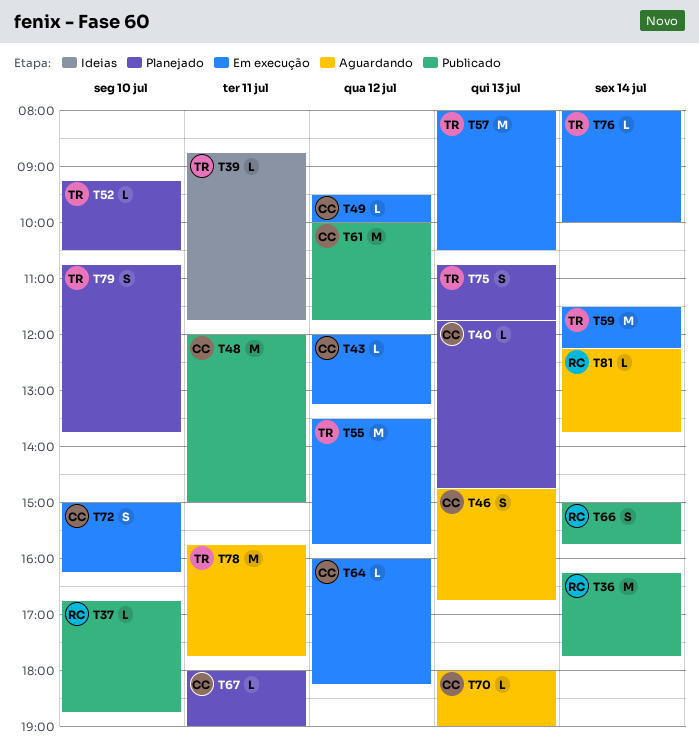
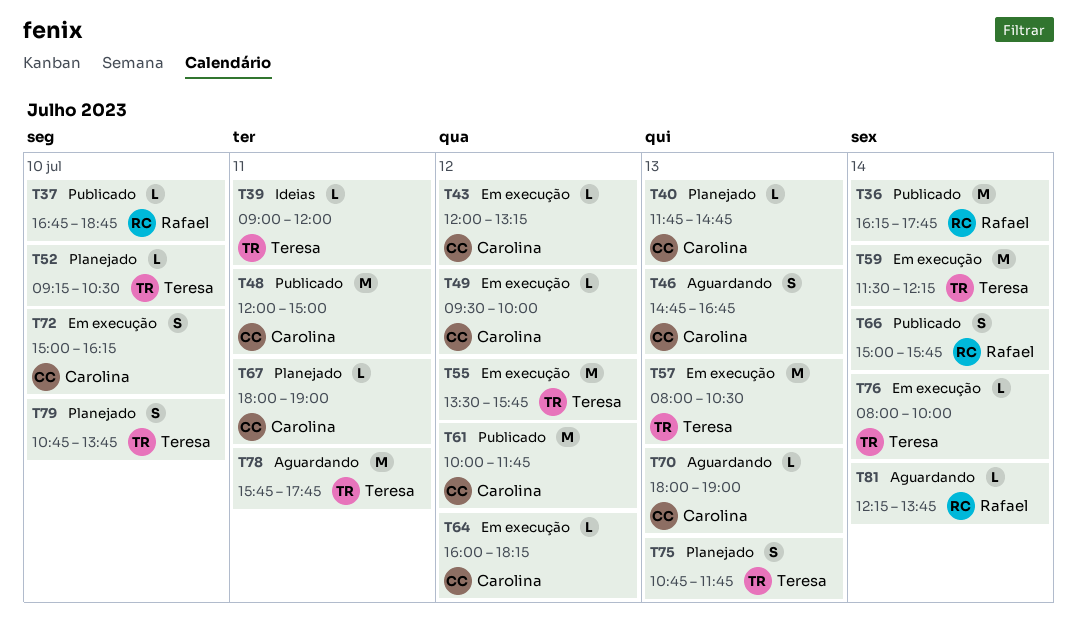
T39, begins: 08:45 -> 09:00
T39, ends: 11:45 -> 12:00

